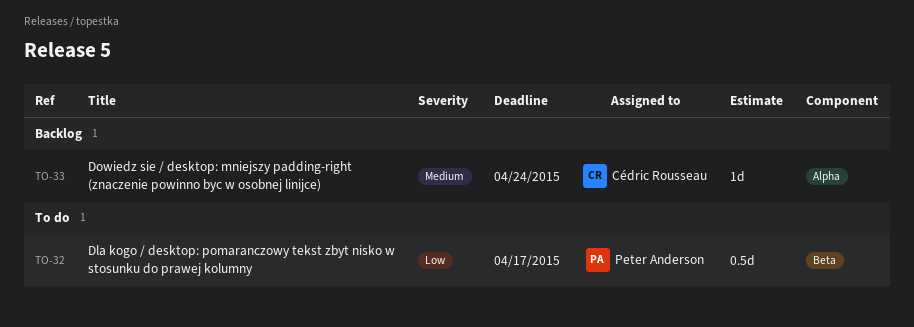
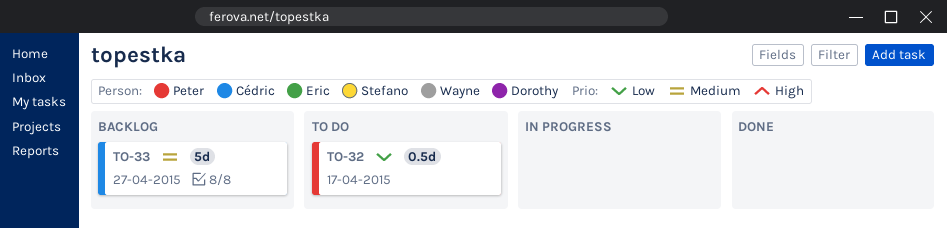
TO-33, estimate: 1d -> 5d
TO-33, due: Apr 24 -> Apr 27

